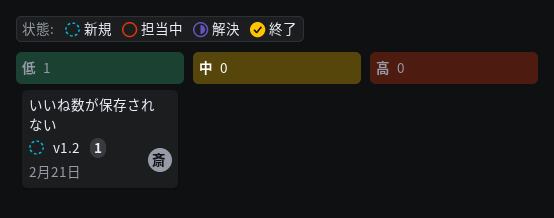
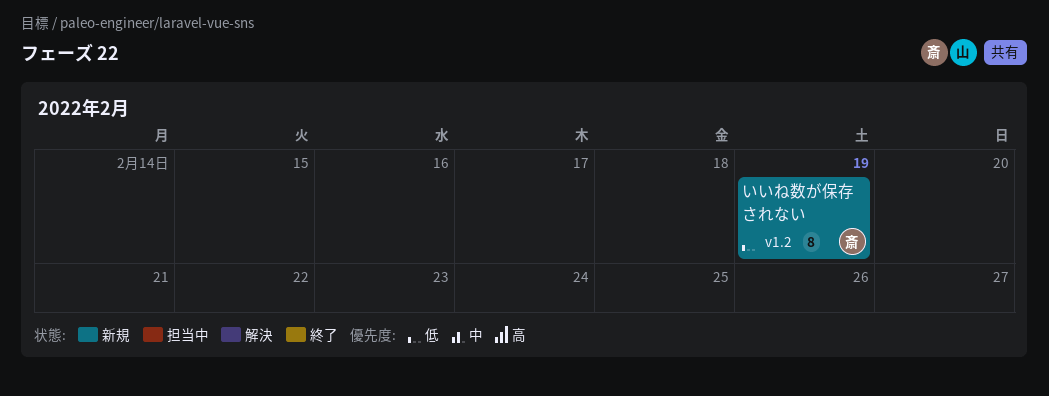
いいね数が保存されない, estimate: 1 -> 8
いいね数が保存されない, due: Feb 21 -> Feb 19

